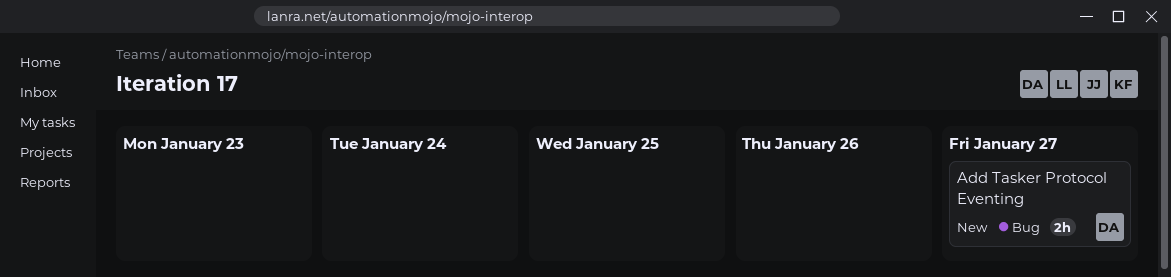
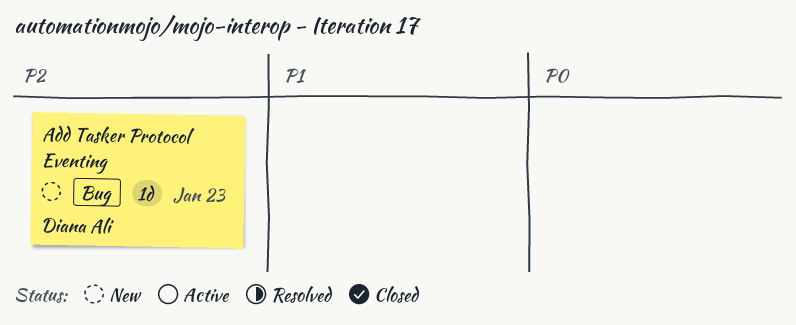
Add Tasker Protocol Eventing, estimate: 2h -> 1d
Add Tasker Protocol Eventing, due: Jan 27 -> Jan 23

